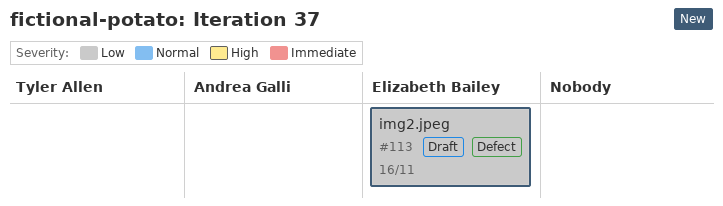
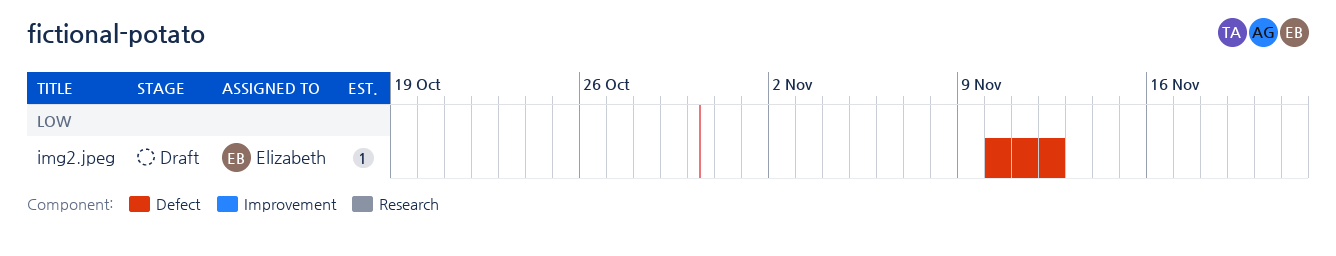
img2.jpeg, due: Nov 16 -> Nov 12

